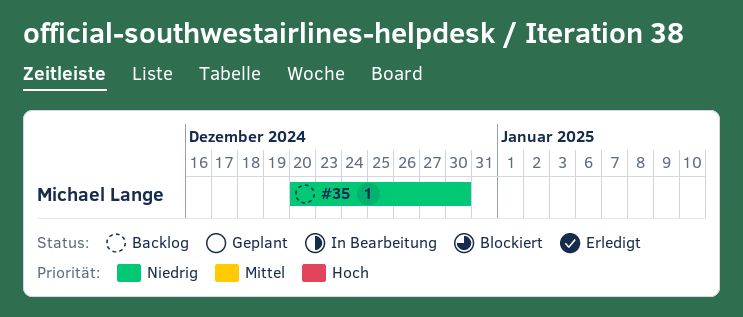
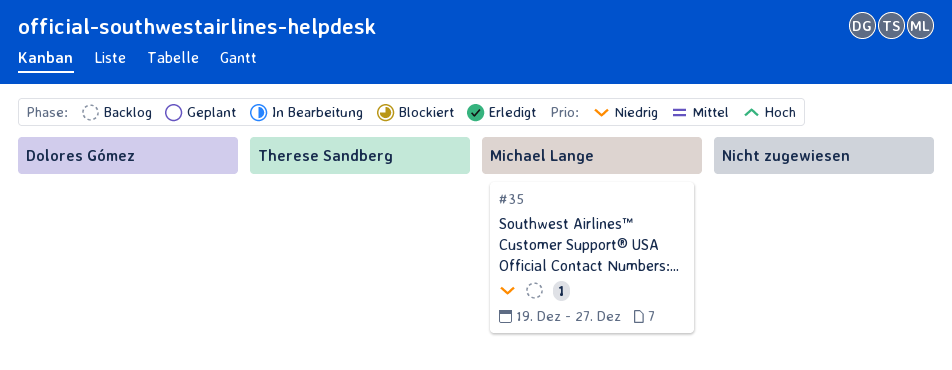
#35, start: Dec 20 -> Dec 19
#35, due: Dec 30 -> Dec 27

